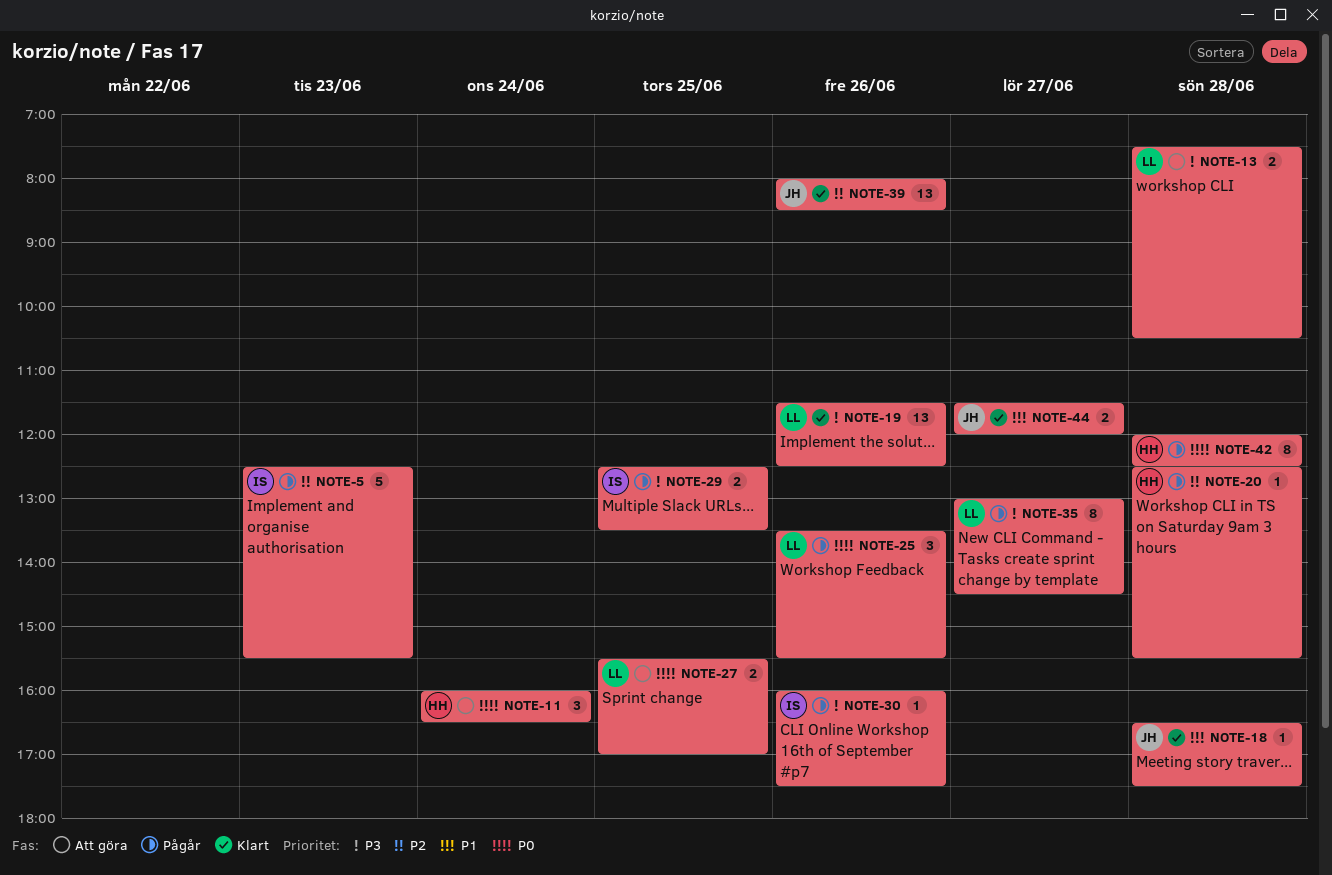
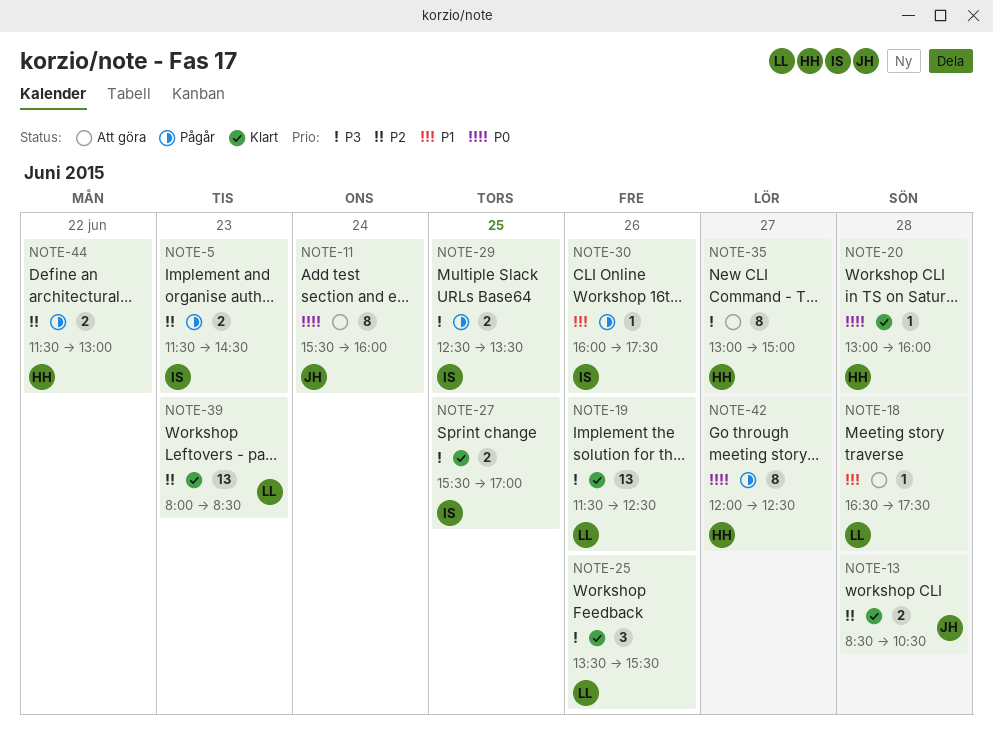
NOTE-5, estimate: 5 -> 2
NOTE-5, begins: 12:30 -> 11:30
NOTE-5, ends: 15:30 -> 14:30
NOTE-11, owner: HH -> JH
NOTE-11, estimate: 3 -> 8
NOTE-11, begins: 16:00 -> 15:30
NOTE-11, ends: 16:30 -> 16:00
NOTE-13, status: Att göra -> Klart
NOTE-13, owner: LL -> JH
NOTE-13, priority: P3 -> P2
NOTE-13, begins: 07:30 -> 08:30
NOTE-18, status: Klart -> Att göra
NOTE-18, owner: JH -> LL
NOTE-20, status: Pågår -> Klart
NOTE-20, priority: P2 -> P0
NOTE-20, begins: 12:30 -> 13:00
NOTE-20, ends: 15:30 -> 16:00
NOTE-25, status: Pågår -> Klart
NOTE-25, priority: P0 -> P3
NOTE-27, status: Att göra -> Klart
NOTE-27, owner: LL -> IS
NOTE-27, priority: P0 -> P3
NOTE-30, priority: P3 -> P1
NOTE-35, status: Pågår -> Att göra
NOTE-35, owner: LL -> HH
NOTE-35, ends: 14:30 -> 15:00
NOTE-39, owner: JH -> LL
NOTE-39, day: Jun 26 -> Jun 23
NOTE-42, day: Jun 28 -> Jun 27
NOTE-44, status: Klart -> Pågår
NOTE-44, owner: JH -> HH
NOTE-44, priority: P1 -> P2
NOTE-44, day: Jun 27 -> Jun 22
NOTE-44, ends: 12:00 -> 13:00

